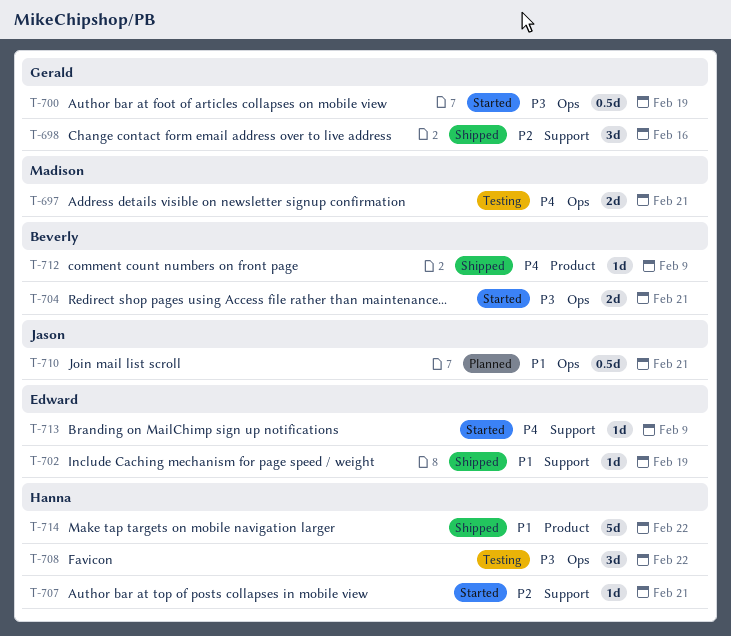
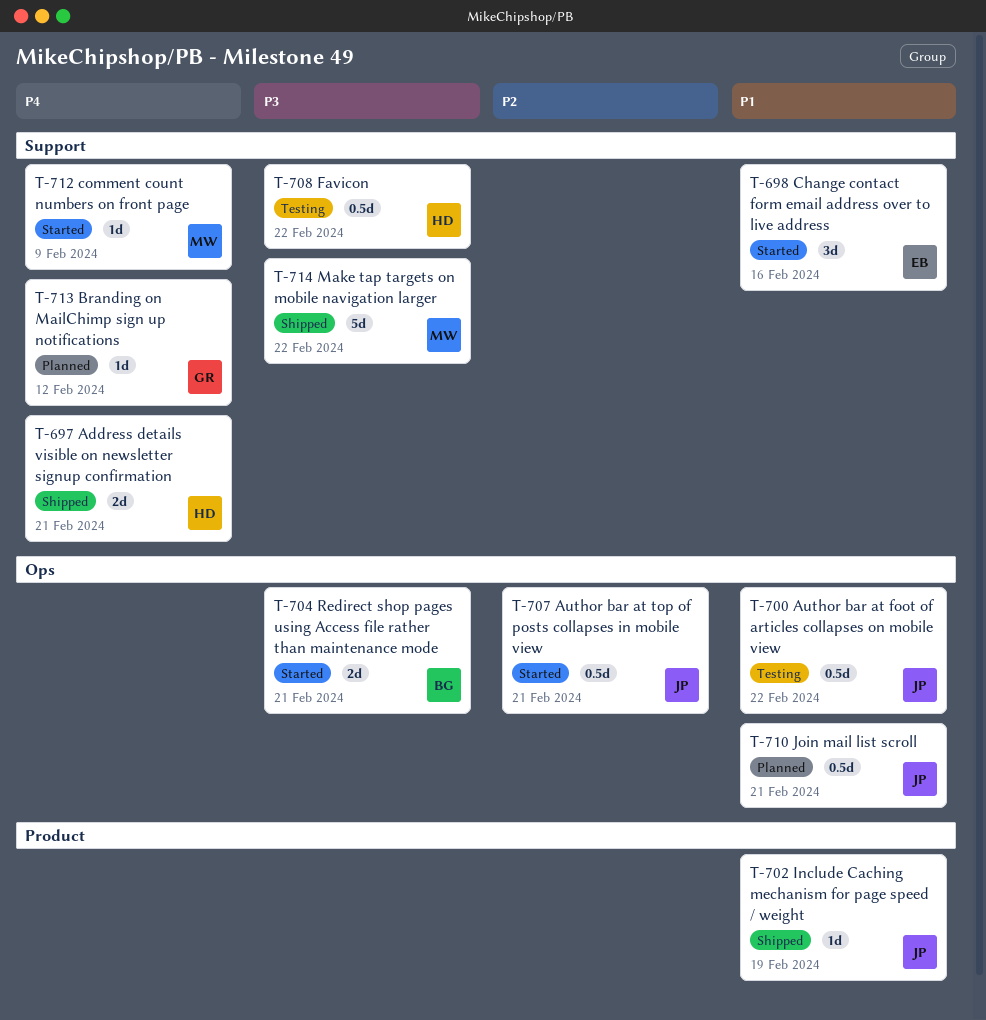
T-697, status: Testing -> Shipped
T-697, owner: Madison -> Hanna
T-697, label: Ops -> Support
T-698, status: Shipped -> Started
T-698, owner: Gerald -> Edward
T-698, priority: P2 -> P1
T-700, status: Started -> Testing
T-700, owner: Gerald -> Jason
T-700, priority: P3 -> P1
T-700, due: Feb 19 -> Feb 22
T-702, owner: Edward -> Jason
T-702, label: Support -> Product
T-707, owner: Hanna -> Jason
T-707, label: Support -> Ops
T-707, estimate: 1d -> 0.5d
T-708, label: Ops -> Support
T-708, estimate: 3d -> 0.5d
T-712, status: Shipped -> Started
T-712, owner: Beverly -> Madison
T-712, label: Product -> Support
T-713, status: Started -> Planned
T-713, owner: Edward -> Gerald
T-713, due: Feb 9 -> Feb 12
T-714, owner: Hanna -> Madison
T-714, priority: P1 -> P3
T-714, label: Product -> Support

